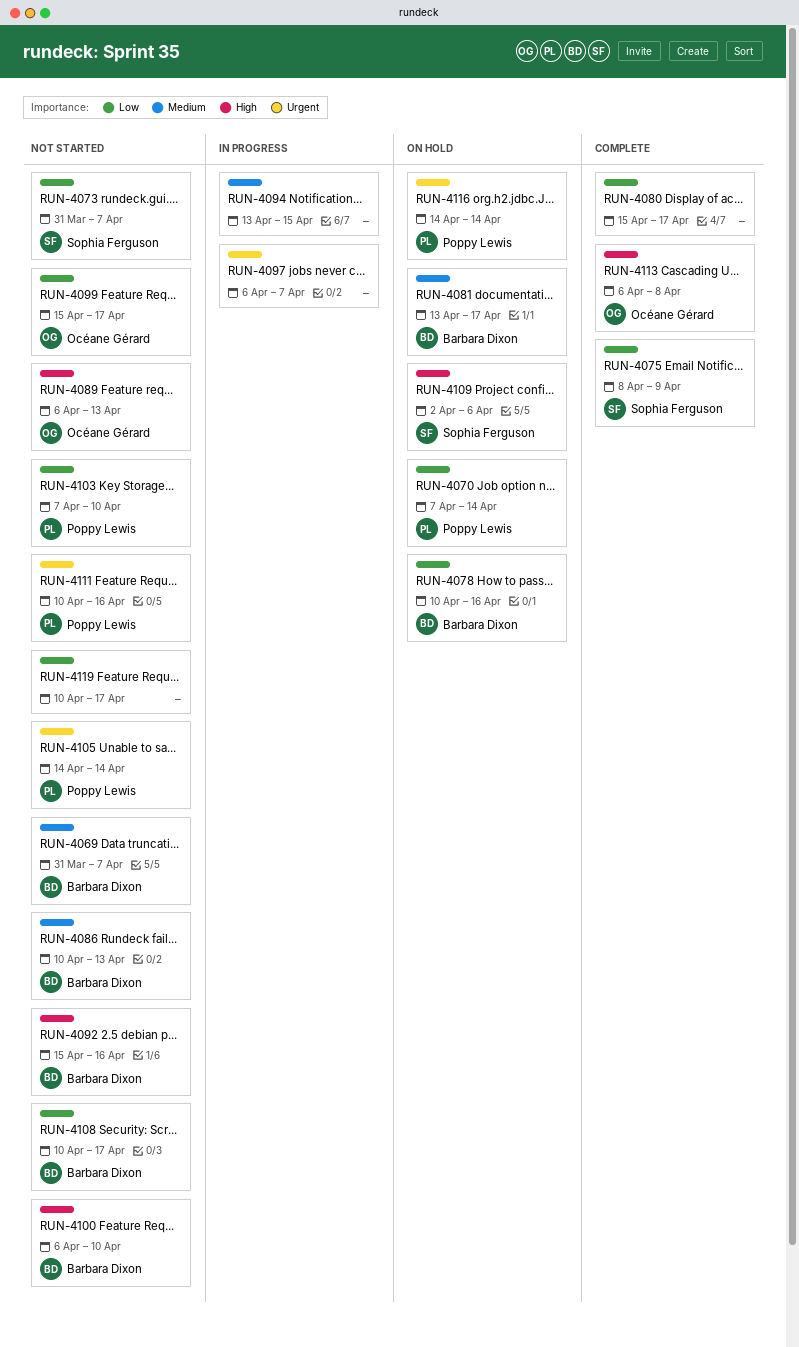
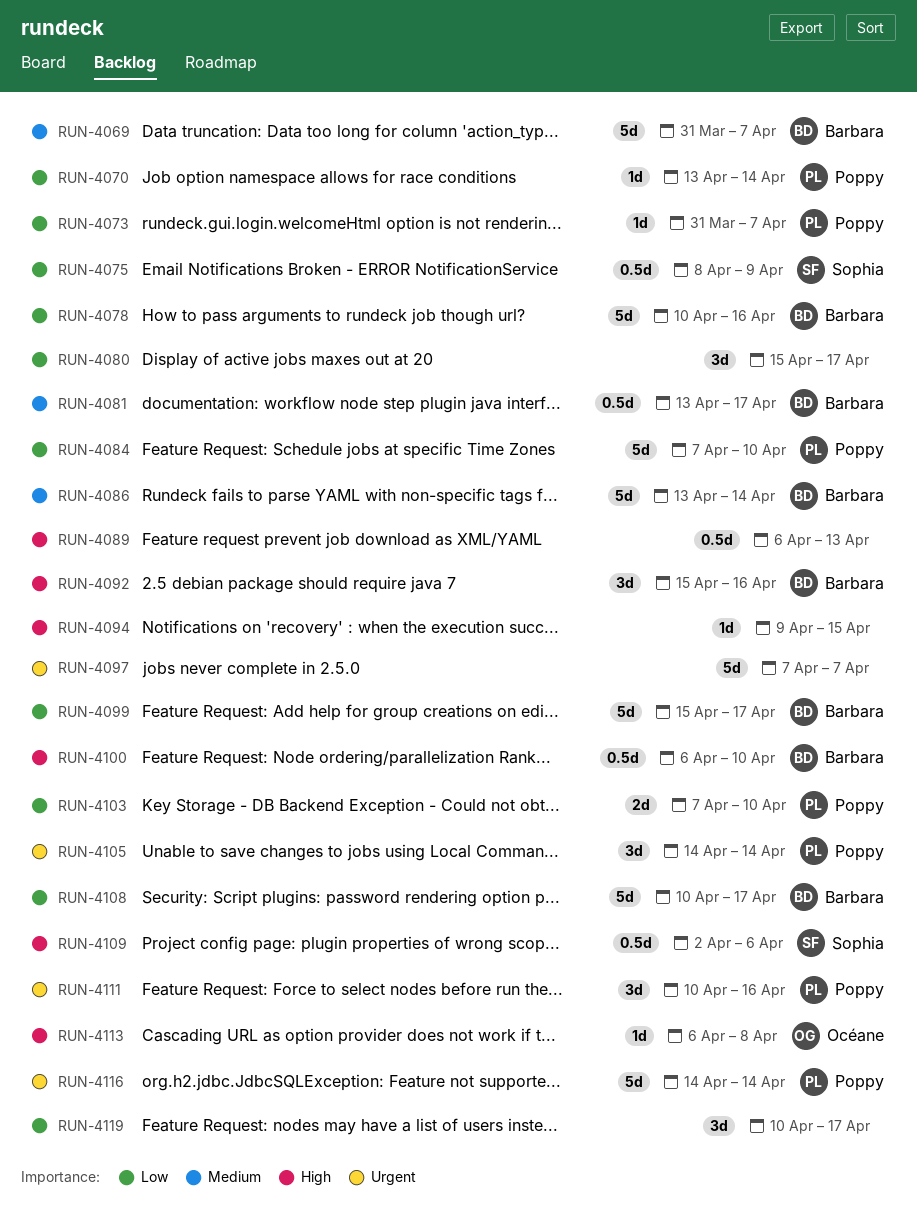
RUN-4070, start: Apr 7 -> Apr 13
RUN-4073, owner: Sophia Ferguson -> Poppy Lewis
RUN-4084: none -> present
RUN-4086, start: Apr 10 -> Apr 13
RUN-4086, due: Apr 13 -> Apr 14
RUN-4089, owner: Océane Gérard -> none
RUN-4094, priority: Medium -> High
RUN-4094, start: Apr 13 -> Apr 9
RUN-4097, start: Apr 6 -> Apr 7
RUN-4099, owner: Océane Gérard -> Barbara Dixon

